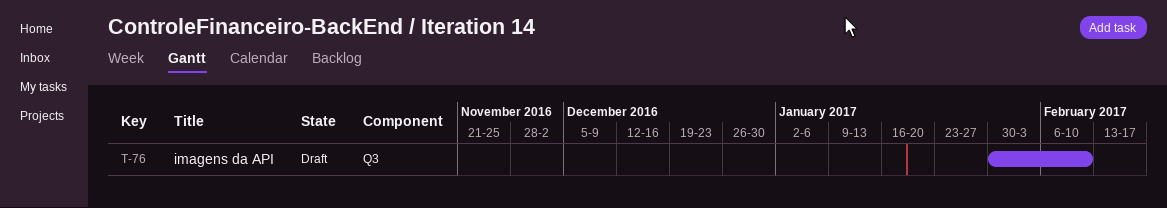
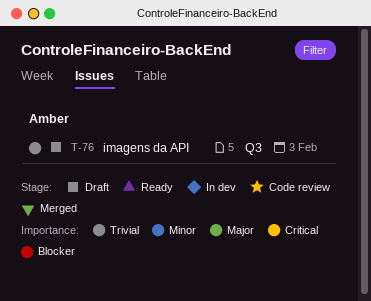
T-76, due: Feb 10 -> Feb 3

